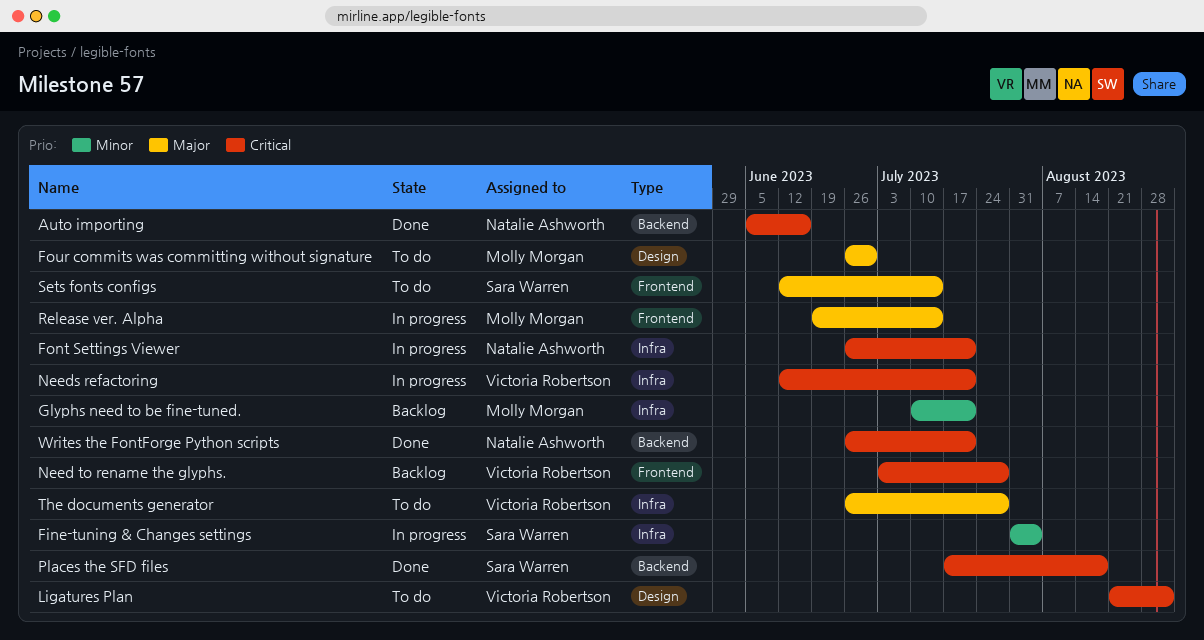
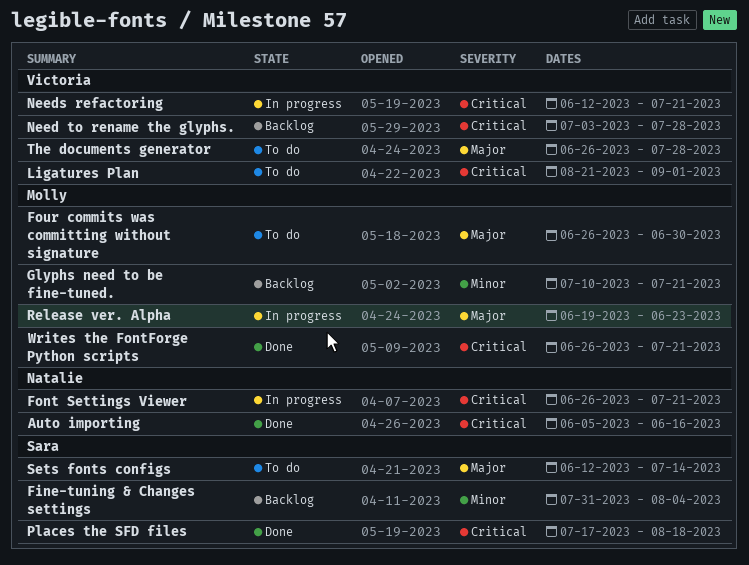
Fine-tuning & Changes settings, status: In progress -> Backlog
Release ver. Alpha, due: Jul 14 -> Jun 23
Writes the FontForge Python scripts, owner: Natalie Ashworth -> Molly Morgan

